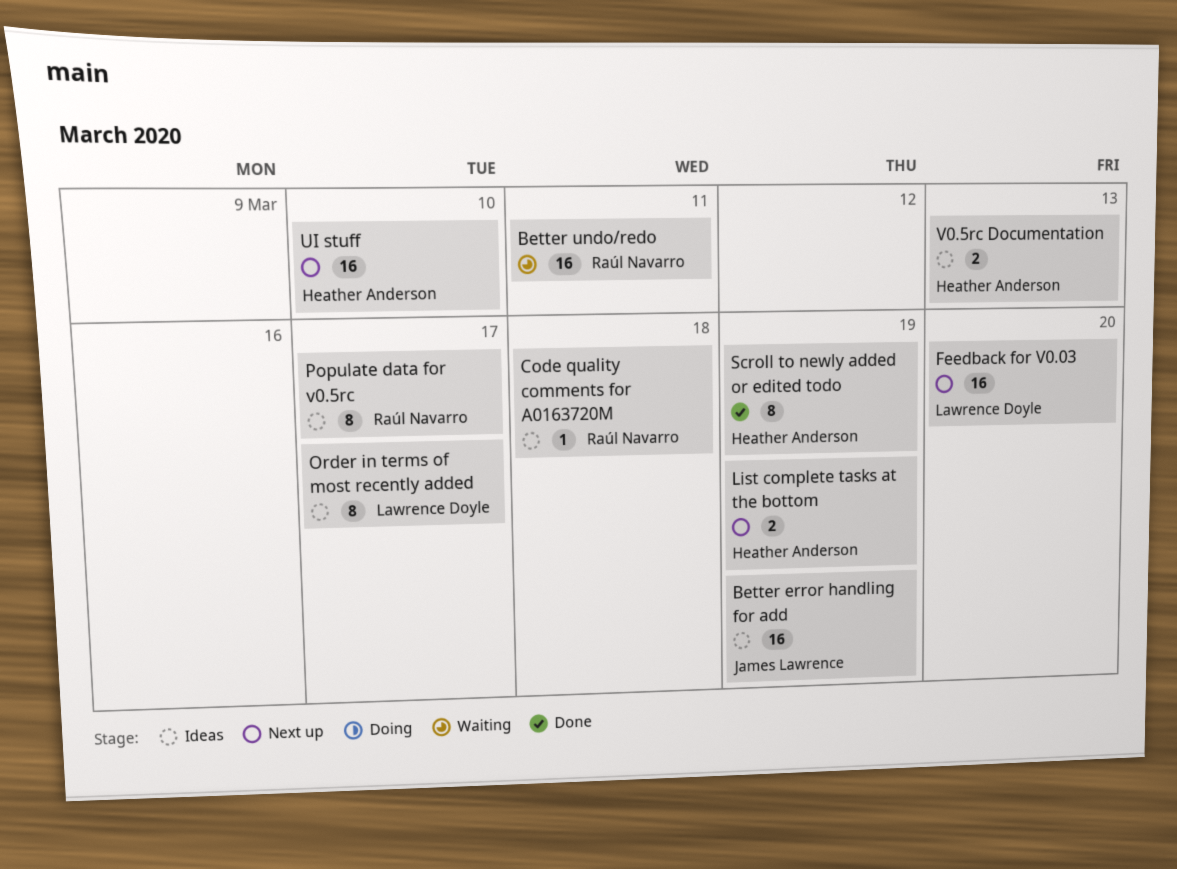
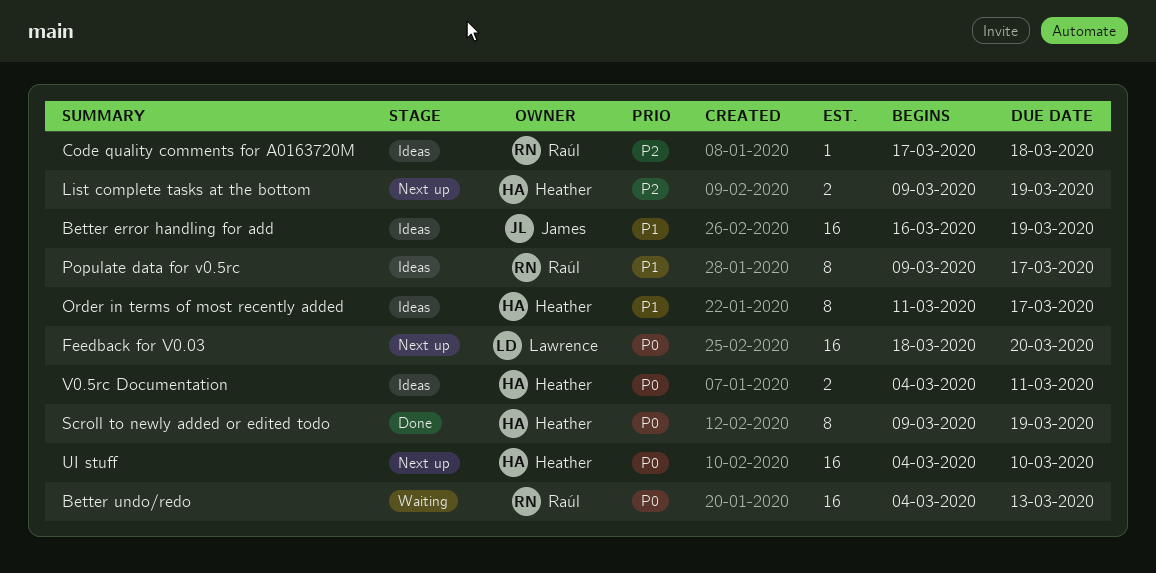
Better undo/redo, due: Mar 11 -> Mar 13
Order in terms of most recently added, owner: Lawrence Doyle -> Heather Anderson
V0.5rc Documentation, due: Mar 13 -> Mar 11

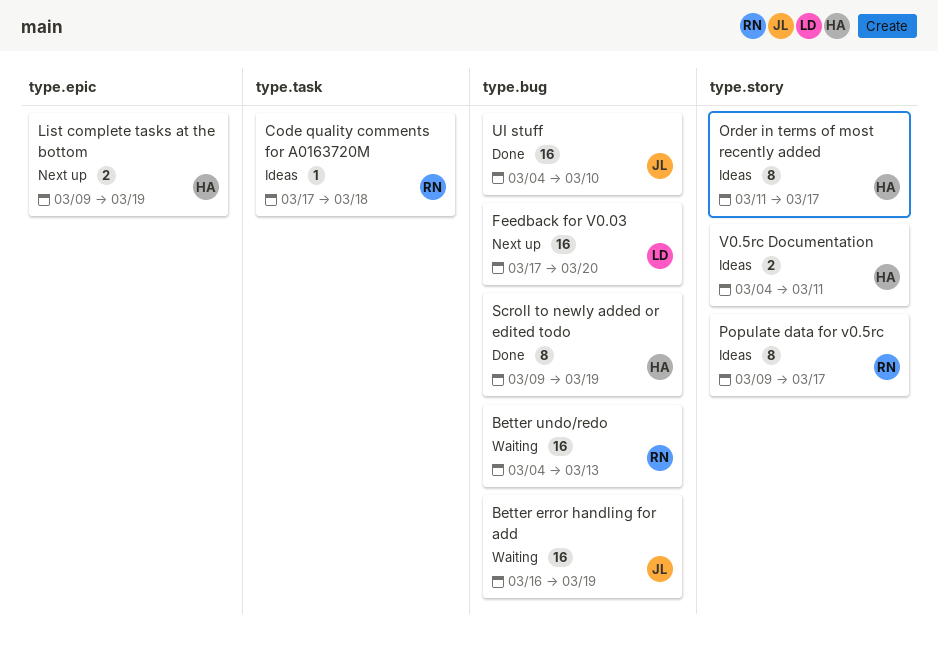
Better error handling for add, status: Ideas -> Waiting
Feedback for V0.03, start: Mar 18 -> Mar 17
UI stuff, status: Next up -> Done
UI stuff, owner: Heather -> James

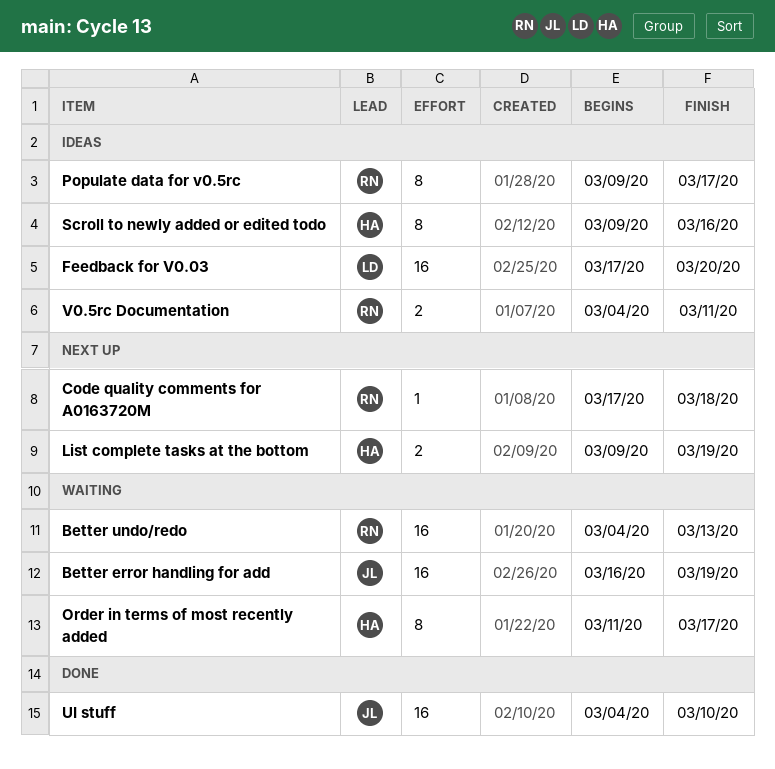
Code quality comments for A0163720M, status: Ideas -> Next up
Feedback for V0.03, status: Next up -> Ideas
Order in terms of most recently added, status: Ideas -> Waiting
Scroll to newly added or edited todo, status: Done -> Ideas
Scroll to newly added or edited todo, due: Mar 19 -> Mar 16
V0.5rc Documentation, owner: HA -> RN

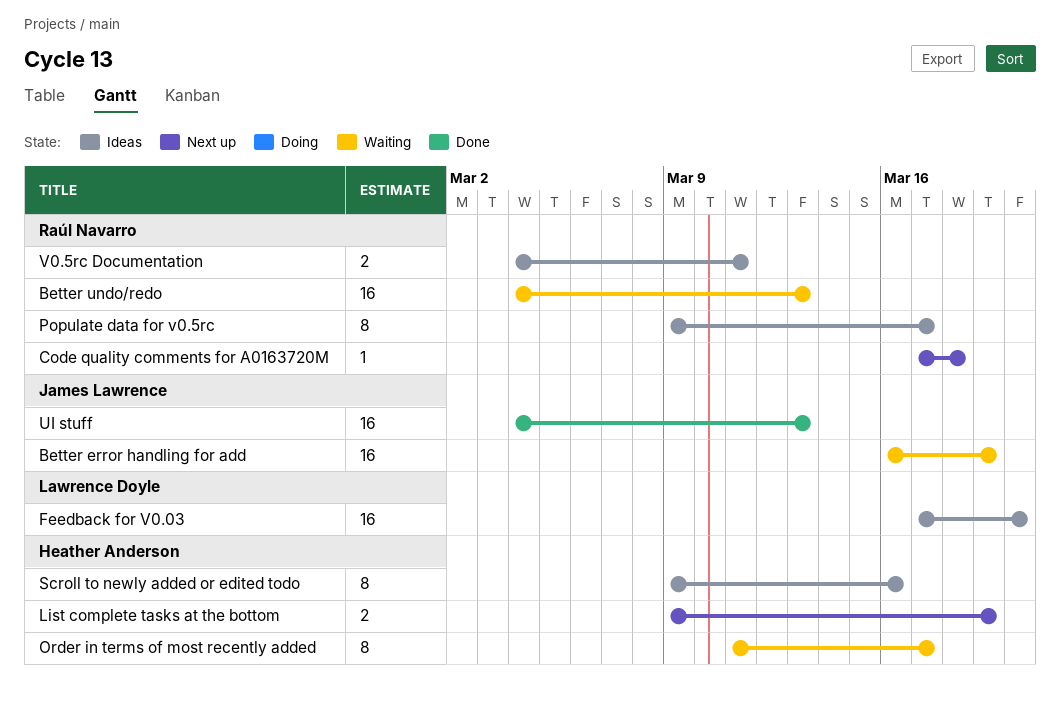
UI stuff, due: Mar 10 -> Mar 13

